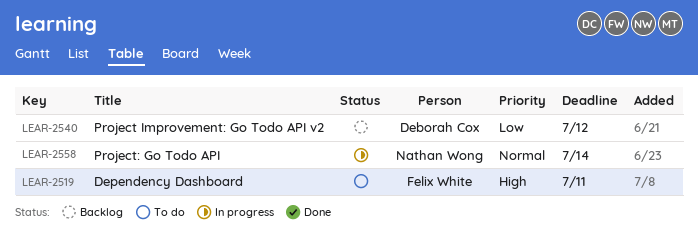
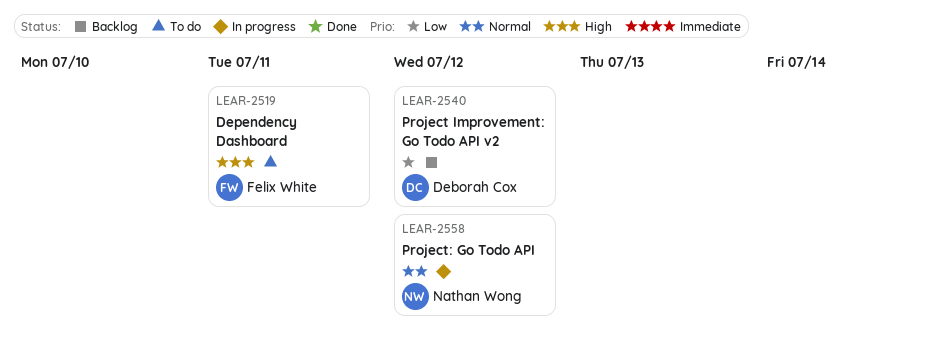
LEAR-2558, due: Jul 14 -> Jul 12

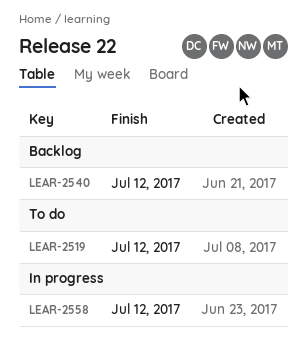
LEAR-2519, due: Jul 11 -> Jul 12

